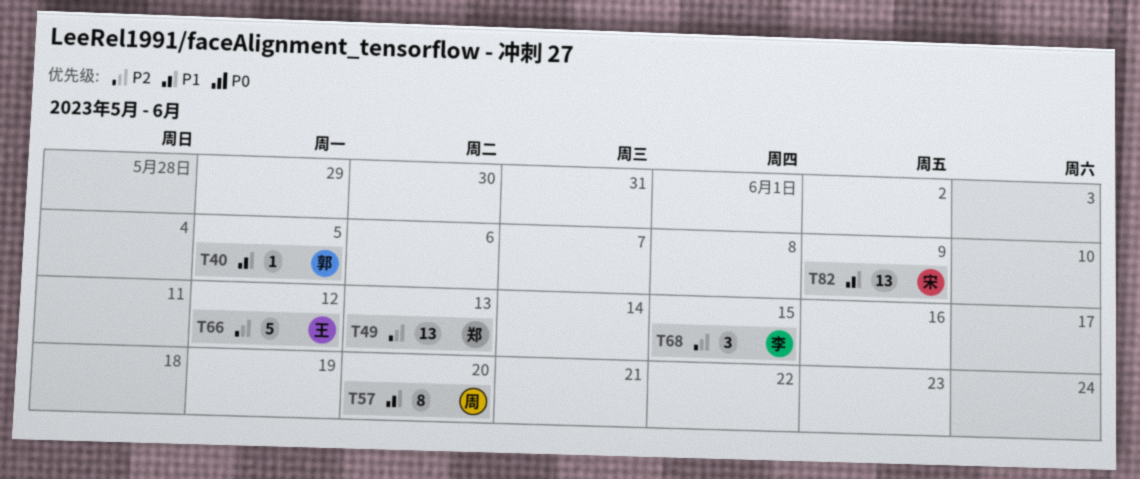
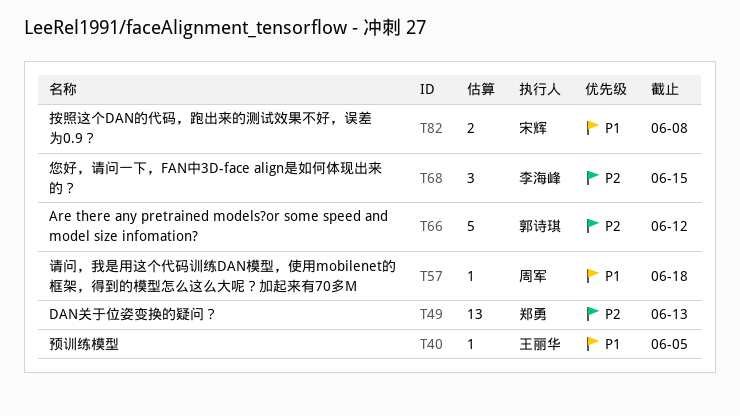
T40, owner: 郭诗琪 -> 王丽华
T57, estimate: 8 -> 1
T57, due: Jun 20 -> Jun 18
T66, owner: 王丽华 -> 郭诗琪
T82, estimate: 13 -> 2
T82, due: Jun 9 -> Jun 8

